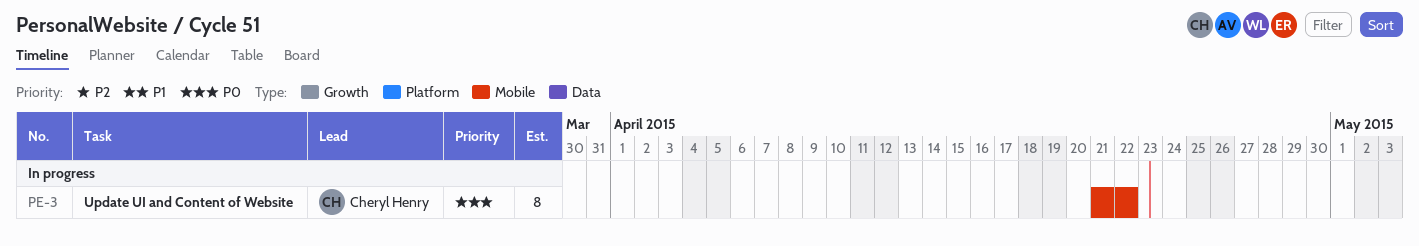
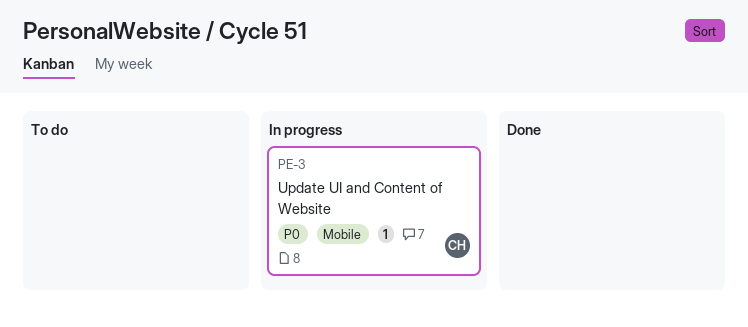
PE-3, estimate: 8 -> 1

